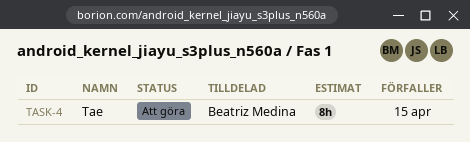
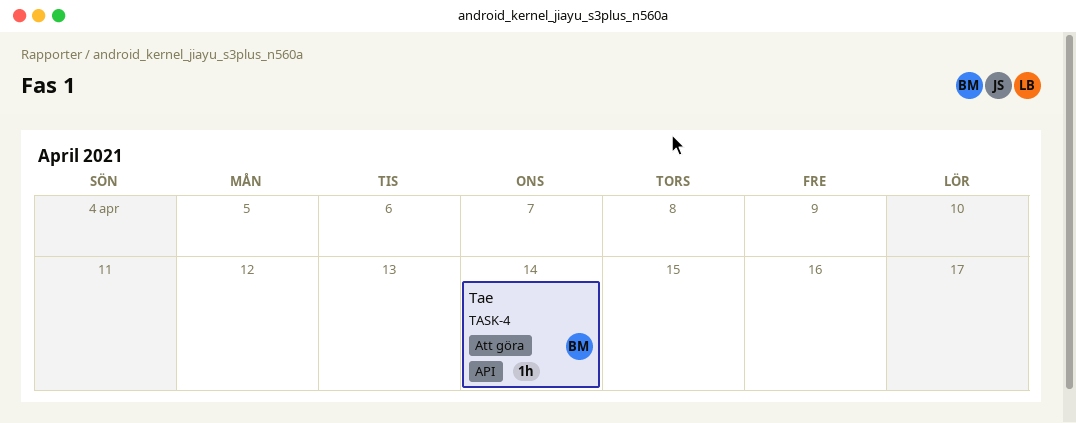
TASK-4, estimate: 8h -> 1h
TASK-4, due: Apr 15 -> Apr 14

